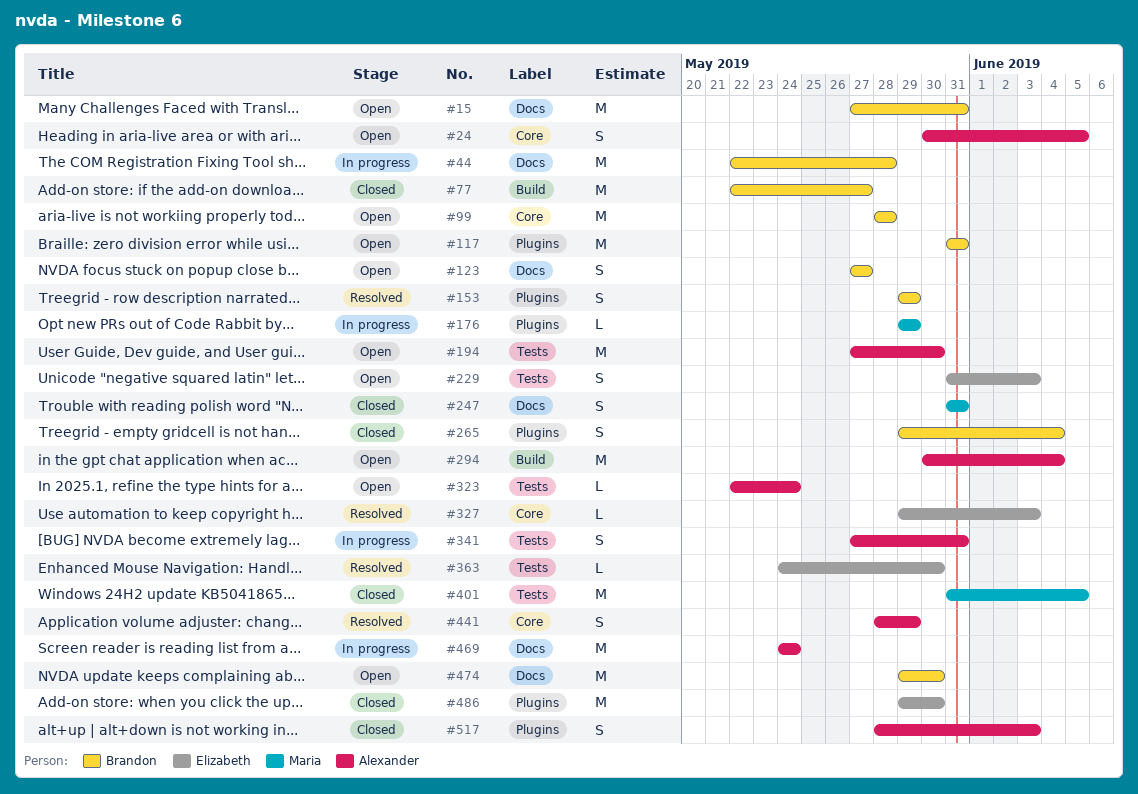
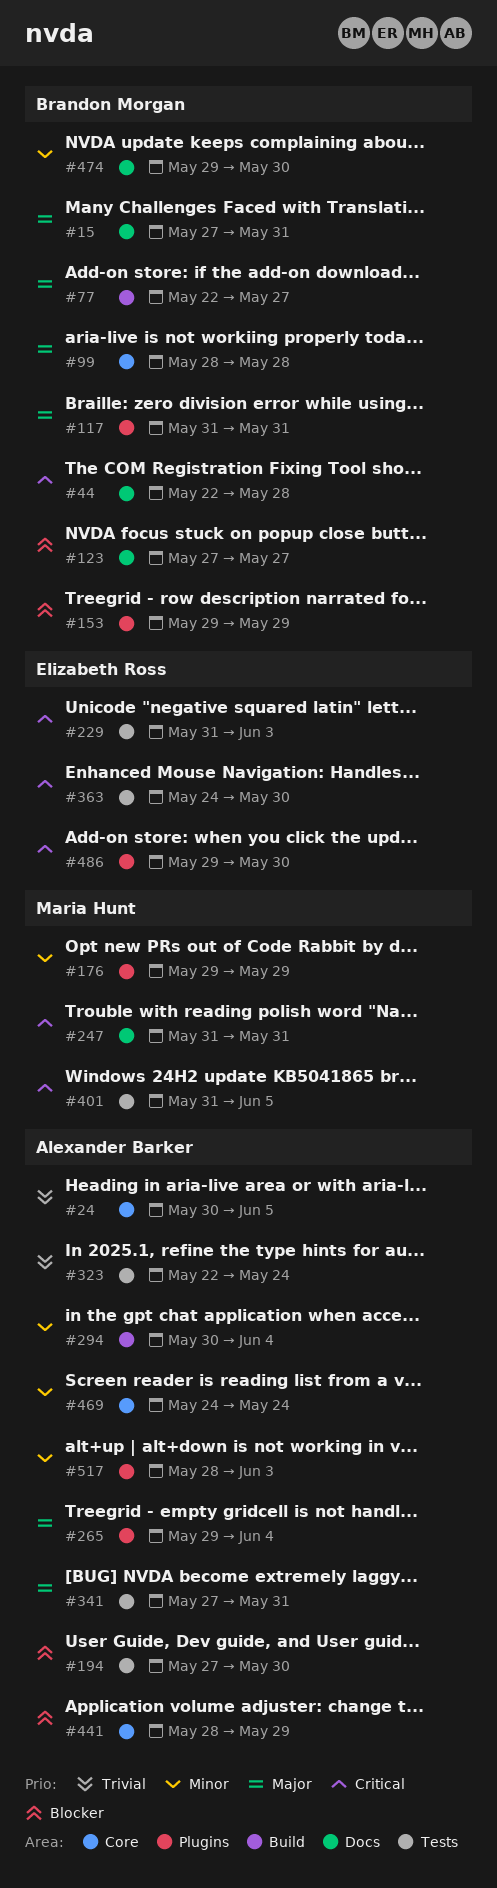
#265, owner: Brandon Morgan -> Alexander Barker
#327: present -> none
#469, label: Docs -> Core

